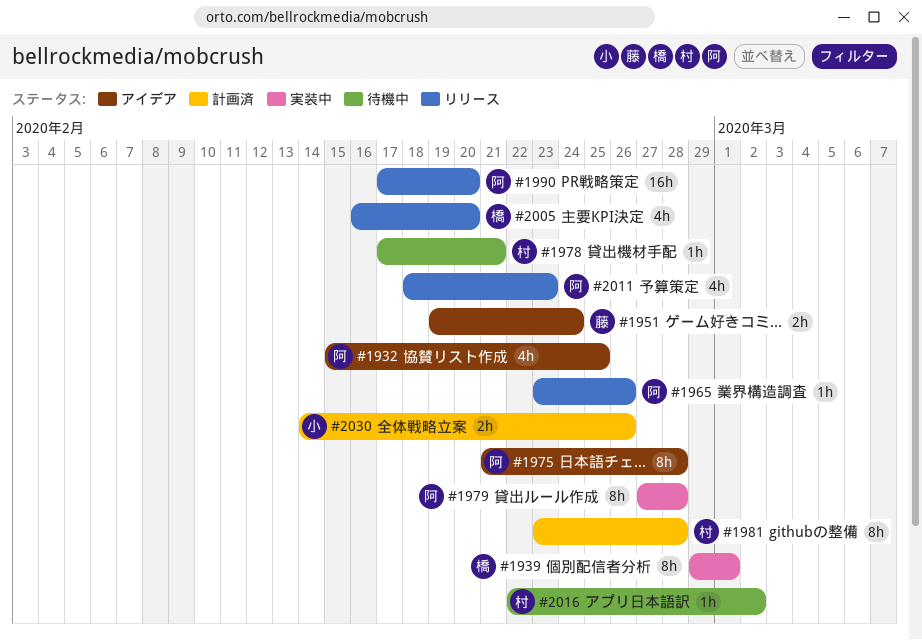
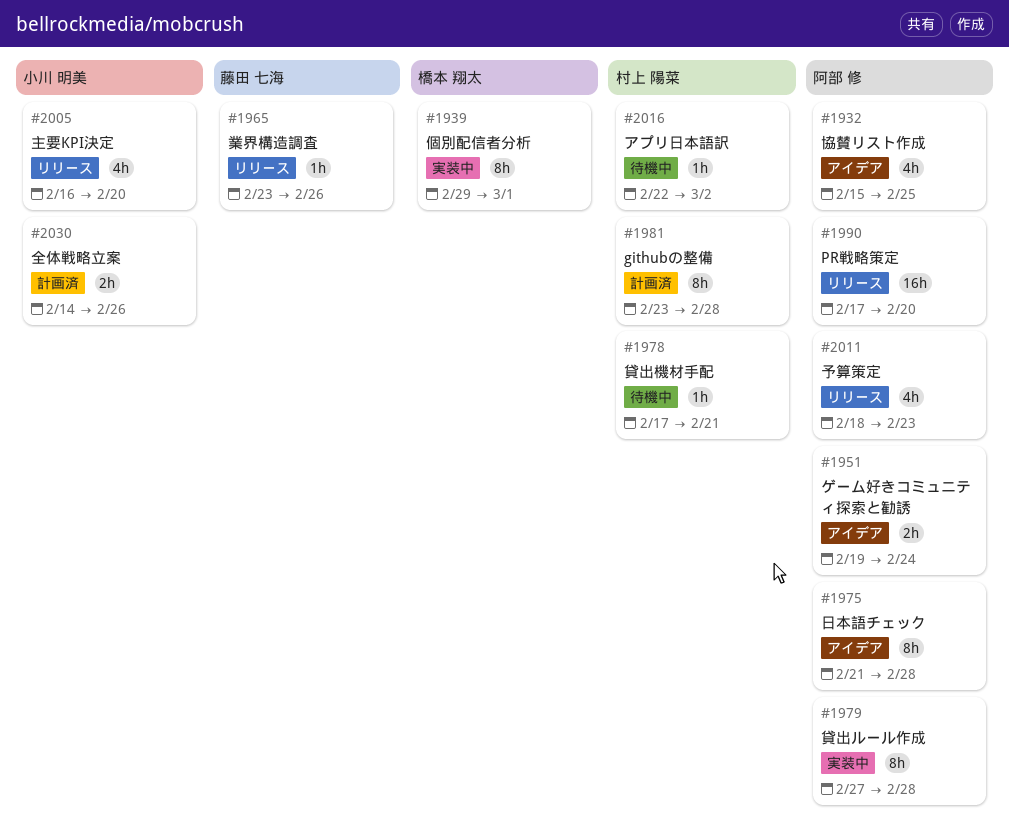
#1951, owner: 藤田 七海 -> 阿部 修
#1965, owner: 阿部 修 -> 藤田 七海
#2005, owner: 橋本 翔太 -> 小川 明美

